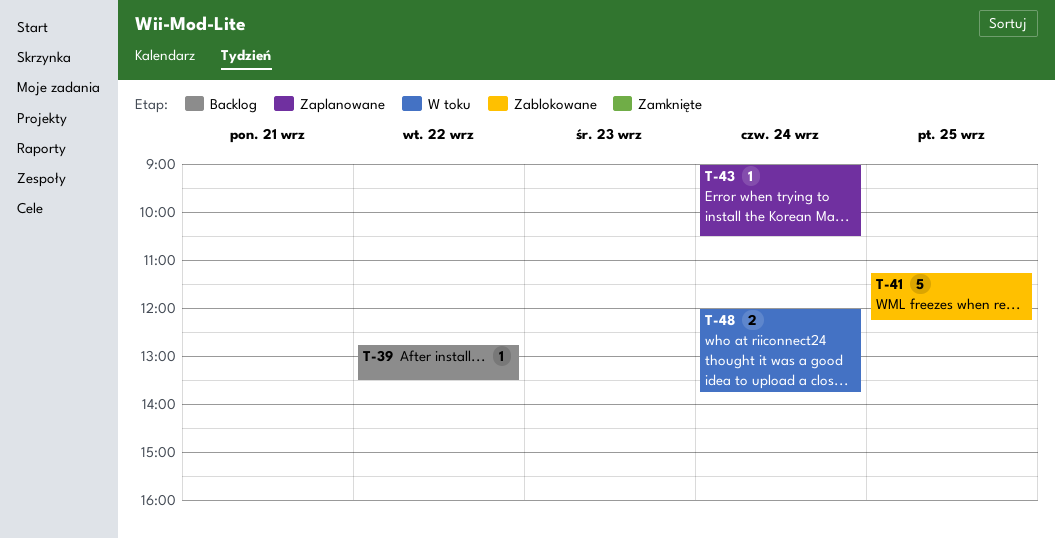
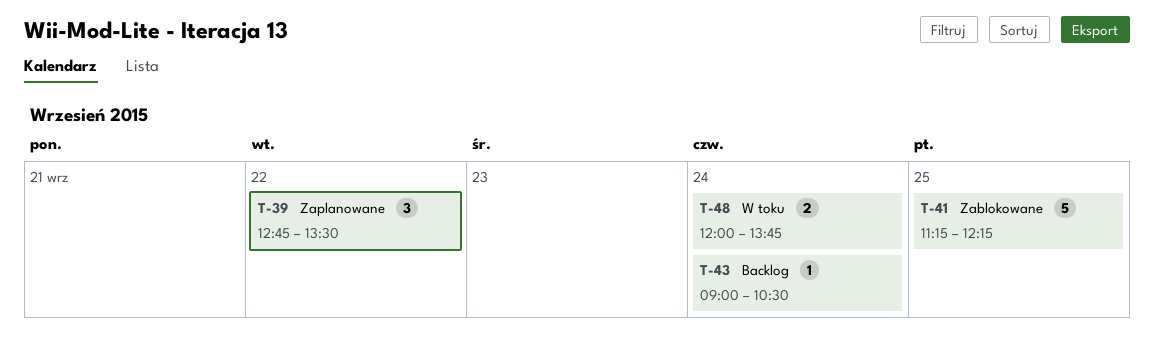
T-39, status: Backlog -> Zaplanowane
T-39, estimate: 1 -> 3
T-43, status: Zaplanowane -> Backlog

